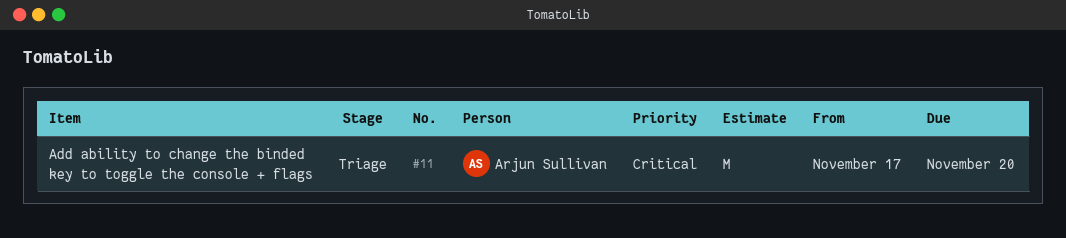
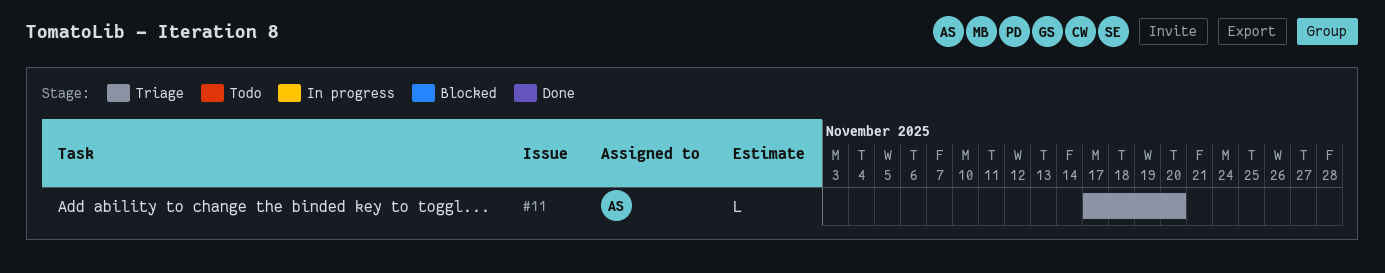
#11, estimate: M -> L

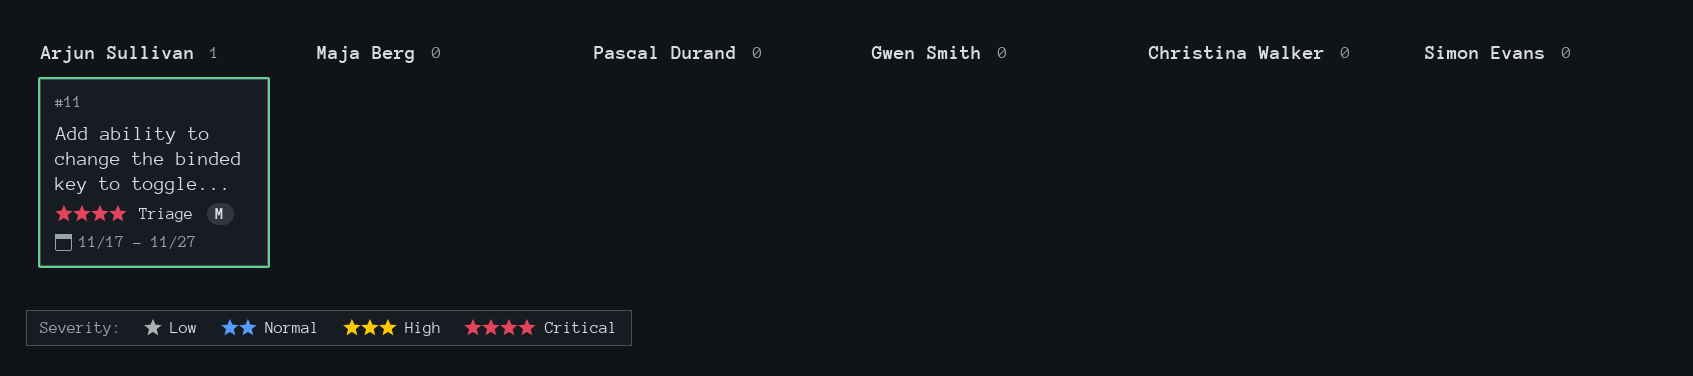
#11, estimate: L -> M
#11, due: Nov 20 -> Nov 27

